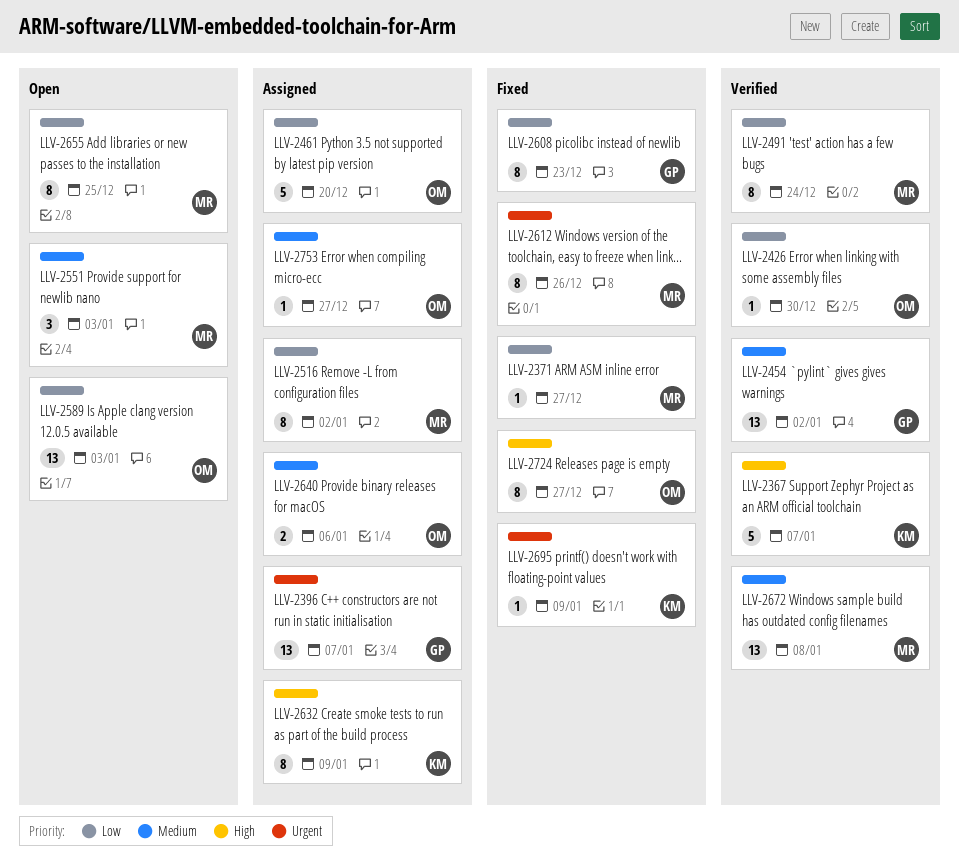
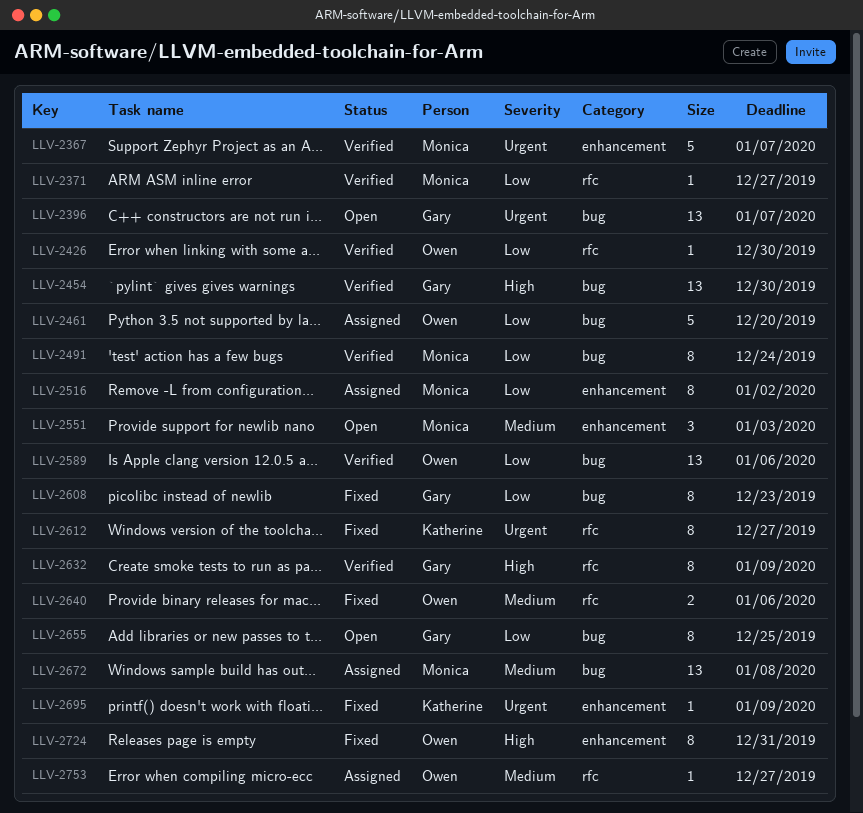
LLV-2367, owner: Katherine -> Mónica
LLV-2367, priority: High -> Urgent
LLV-2371, status: Fixed -> Verified
LLV-2396, status: Assigned -> Open
LLV-2454, priority: Medium -> High
LLV-2454, due: Jan 2 -> Dec 30
LLV-2589, status: Open -> Verified
LLV-2589, due: Jan 3 -> Jan 6
LLV-2612, owner: Mónica -> Katherine
LLV-2612, due: Dec 26 -> Dec 27
LLV-2632, status: Assigned -> Verified
LLV-2632, owner: Katherine -> Gary
LLV-2640, status: Assigned -> Fixed
LLV-2655, owner: Mónica -> Gary
LLV-2672, status: Verified -> Assigned
LLV-2724, due: Dec 27 -> Dec 31

